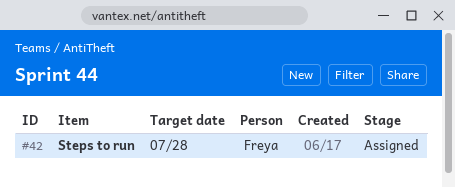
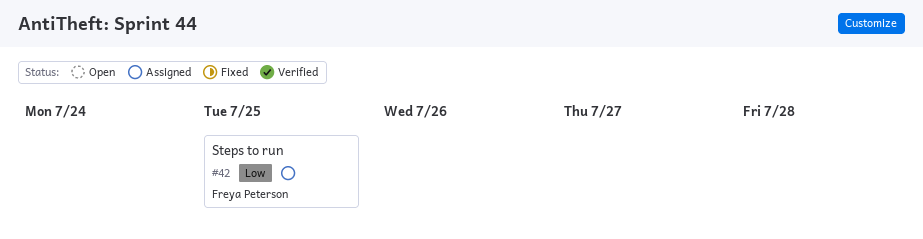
#42, due: Jul 28 -> Jul 25

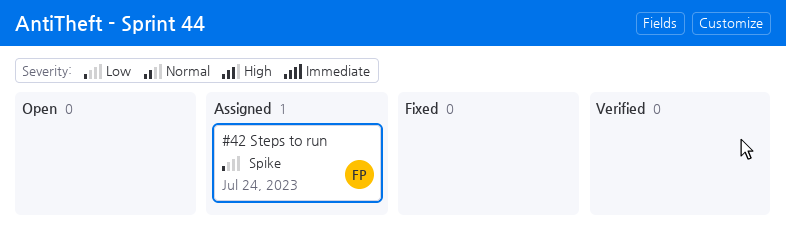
#42, due: Jul 25 -> Jul 24

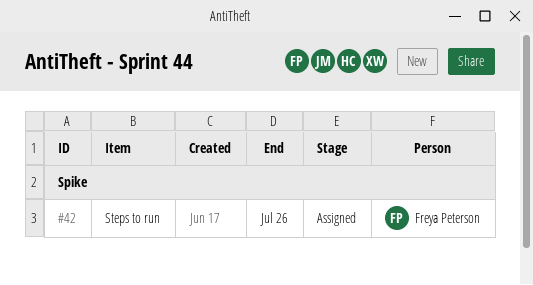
#42, due: Jul 24 -> Jul 26

